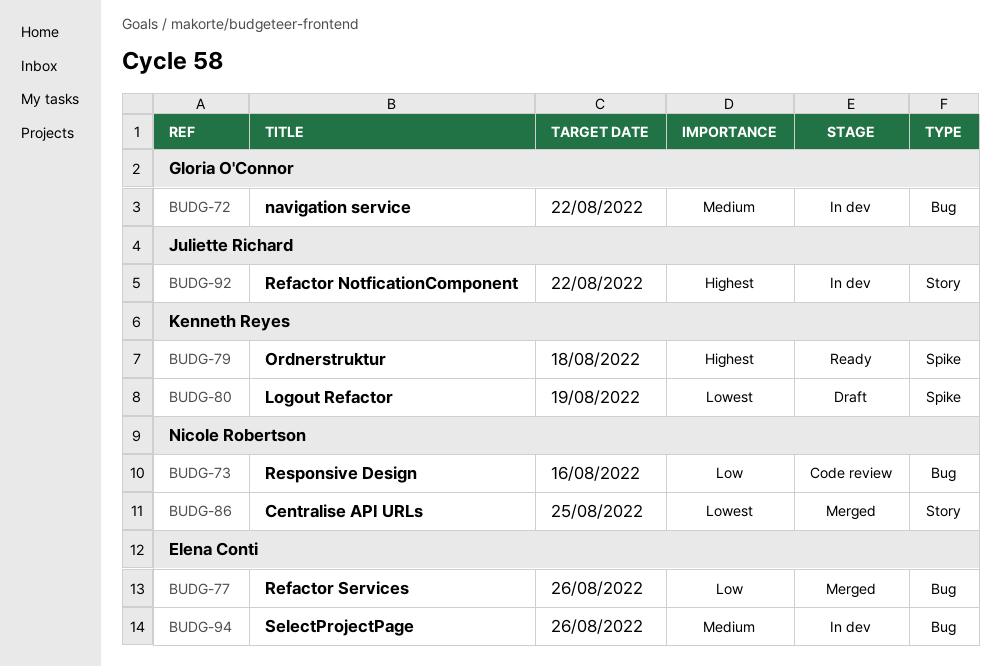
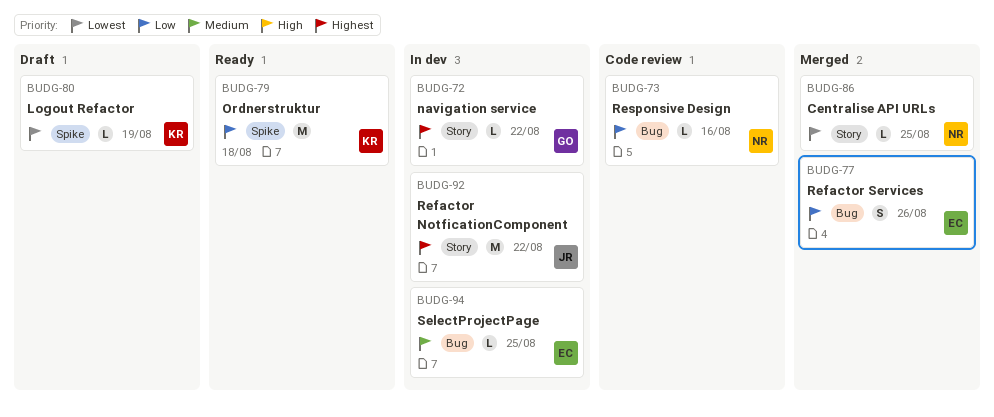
BUDG-72, priority: Medium -> Highest
BUDG-72, label: Bug -> Story
BUDG-79, priority: Highest -> Low
BUDG-94, due: Aug 26 -> Aug 25

